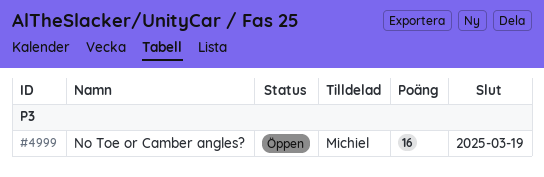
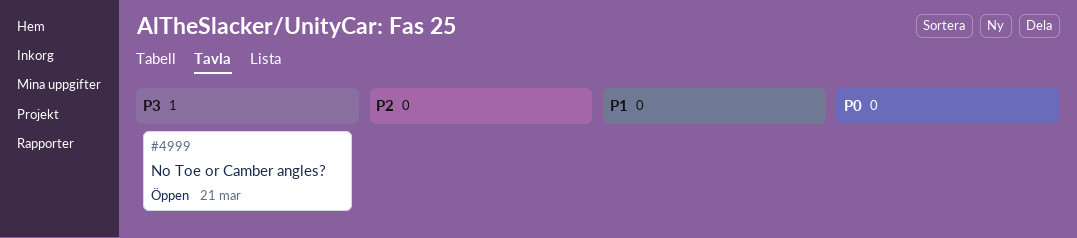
#4999, due: Mar 19 -> Mar 21

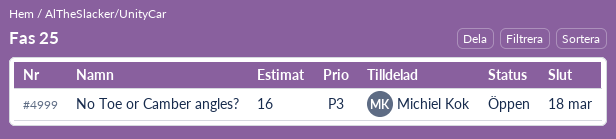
#4999, due: Mar 21 -> Mar 18

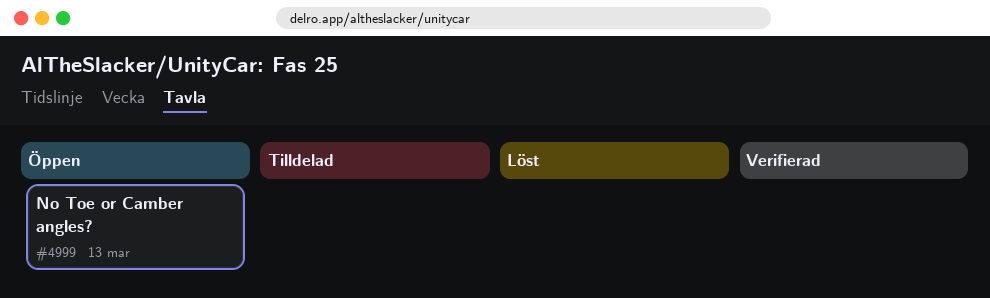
#4999, due: Mar 18 -> Mar 13

